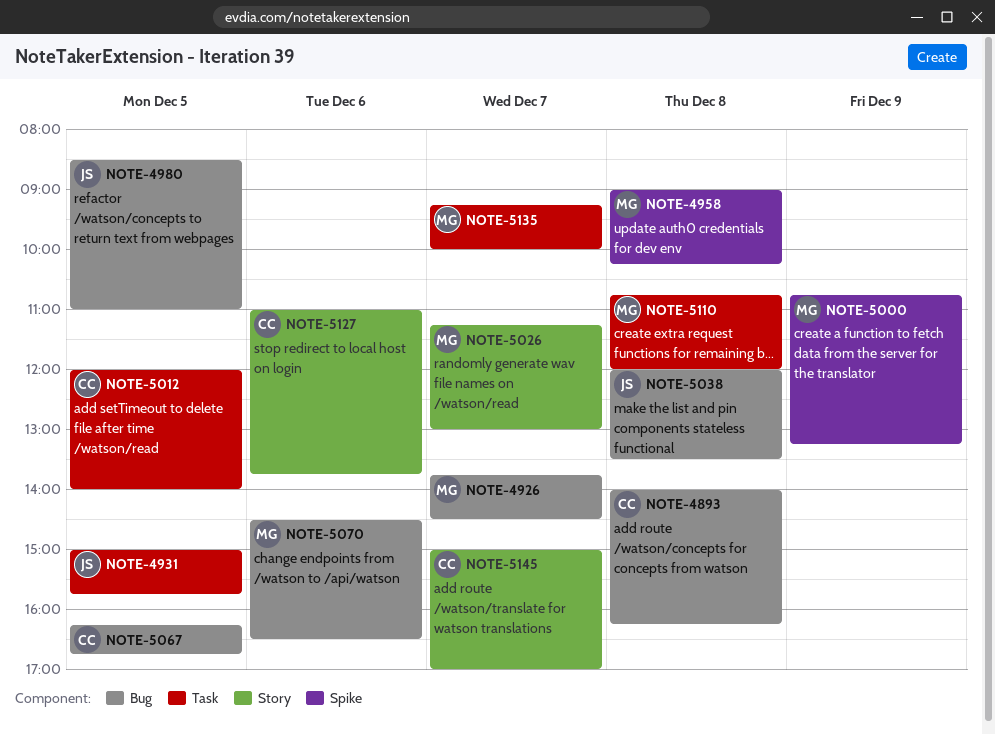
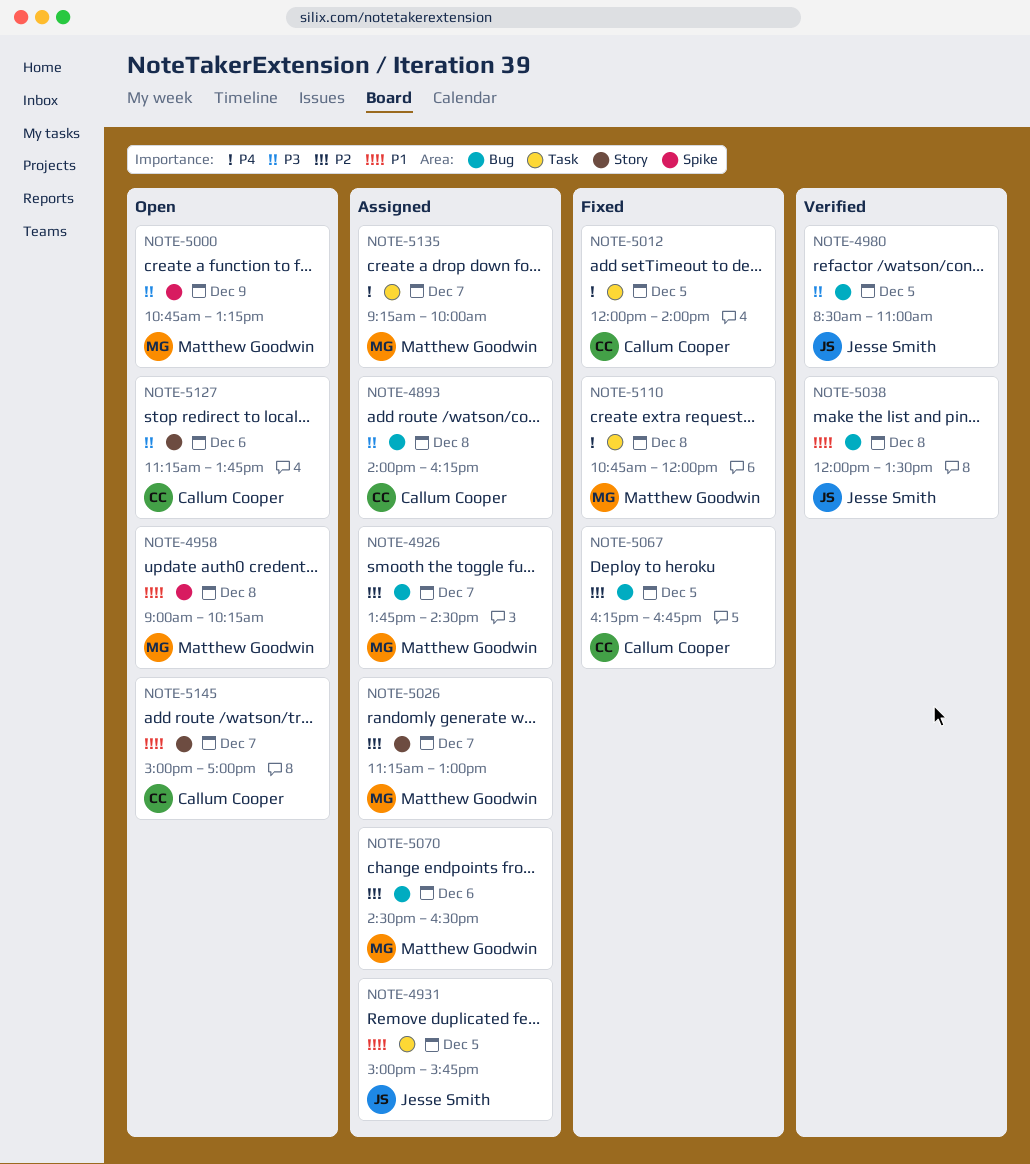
NOTE-5127, begins: 11:00 -> 11:15

